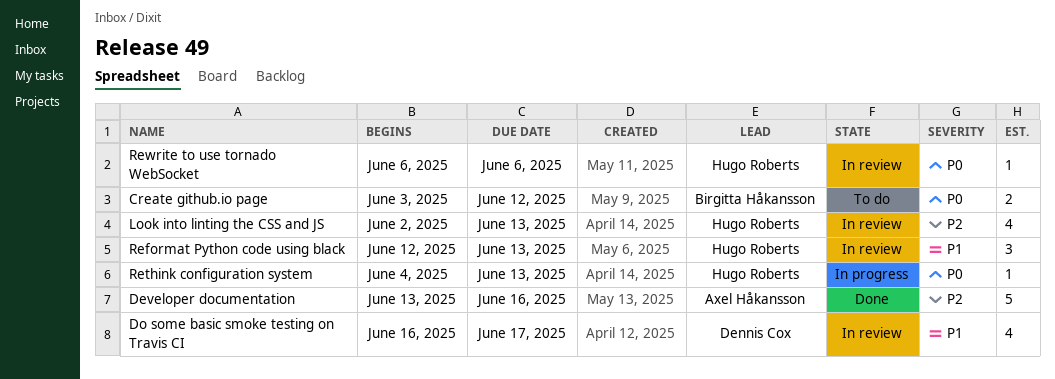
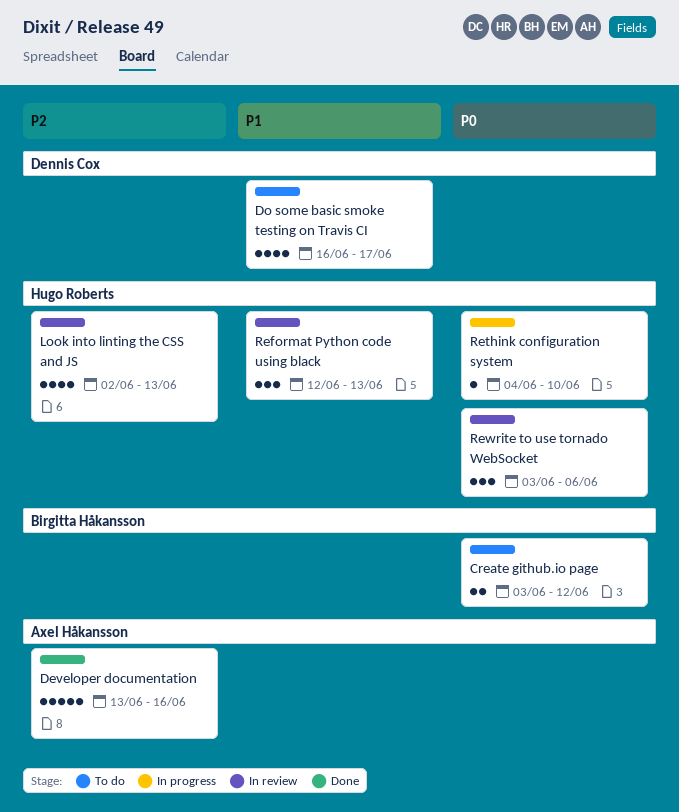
Do some basic smoke testing on Travis CI, status: In review -> To do
Rethink configuration system, due: Jun 13 -> Jun 10
Rewrite to use tornado WebSocket, estimate: 1 -> 3
Rewrite to use tornado WebSocket, start: Jun 6 -> Jun 3

